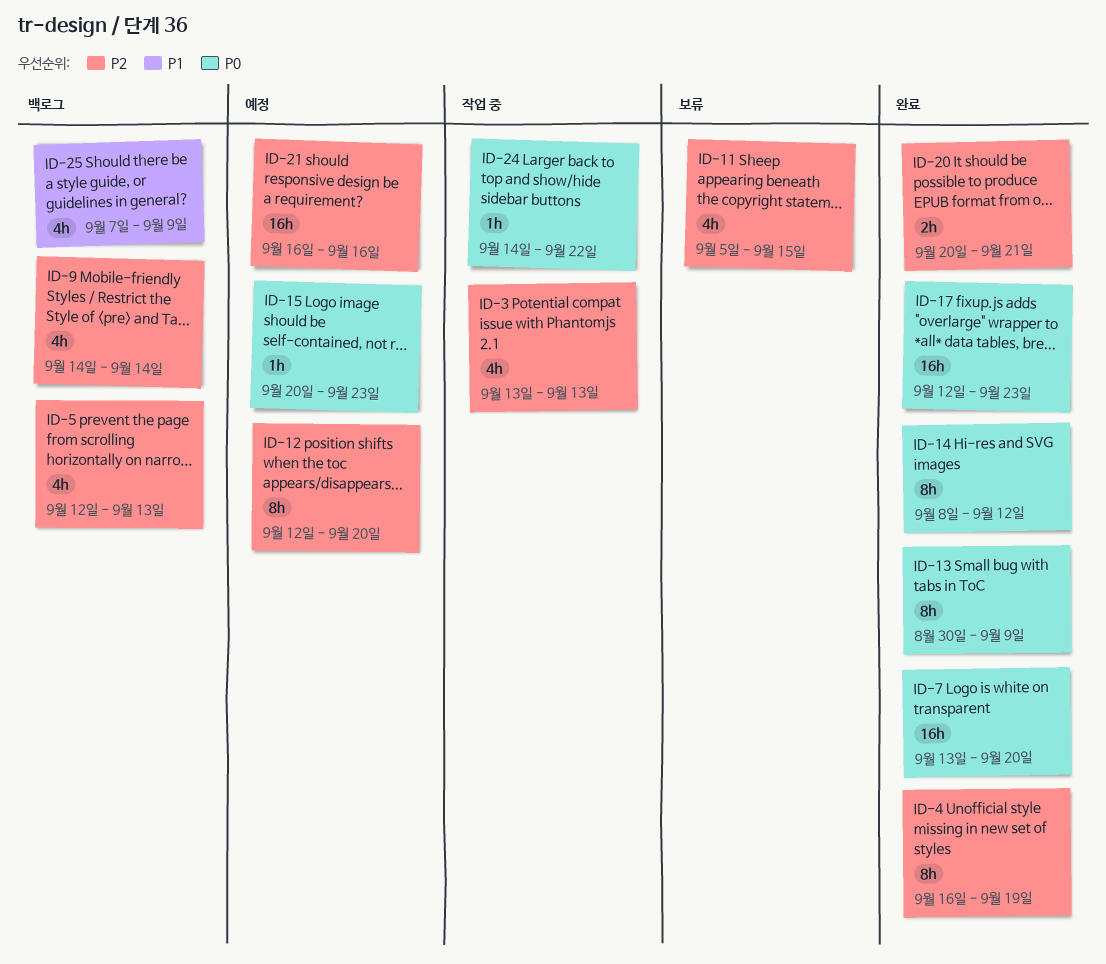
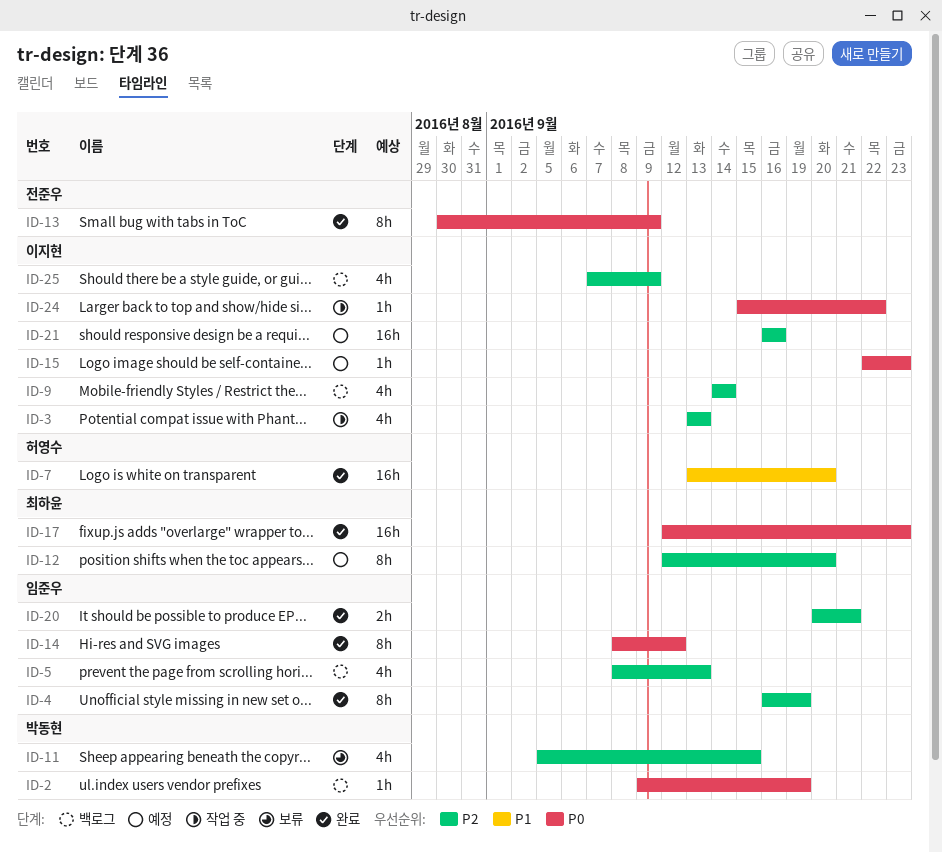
ID-2: none -> present
ID-5, start: Sep 12 -> Sep 8
ID-7, priority: P0 -> P1
ID-15, start: Sep 20 -> Sep 22
ID-24, start: Sep 14 -> Sep 15
ID-25, priority: P1 -> P2

